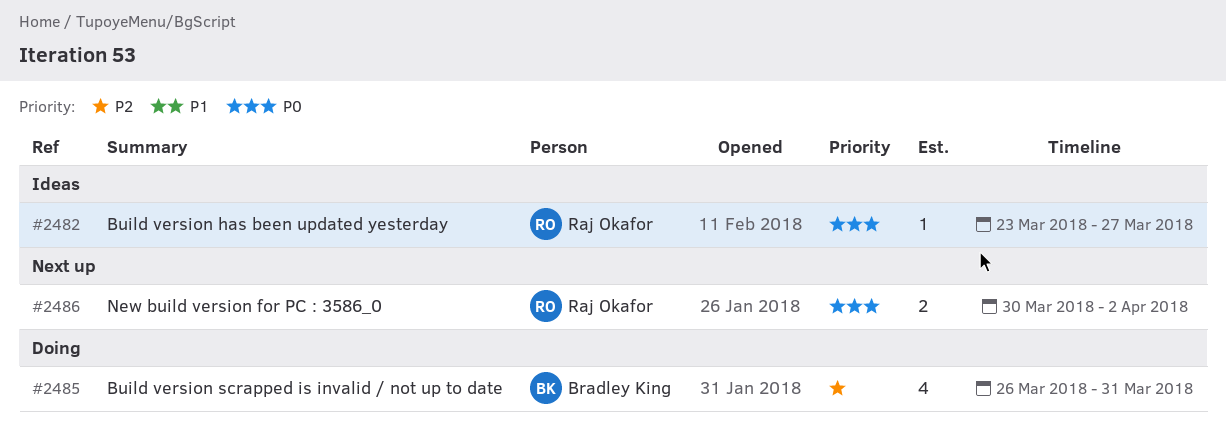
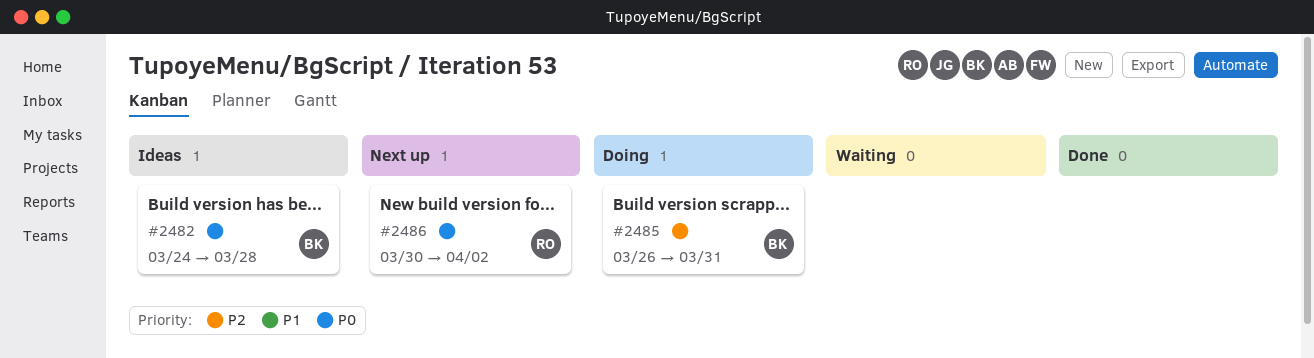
#2482, owner: Raj Okafor -> Bradley King
#2482, start: Mar 23 -> Mar 24
#2482, due: Mar 27 -> Mar 28

